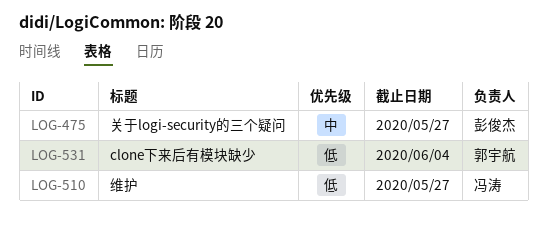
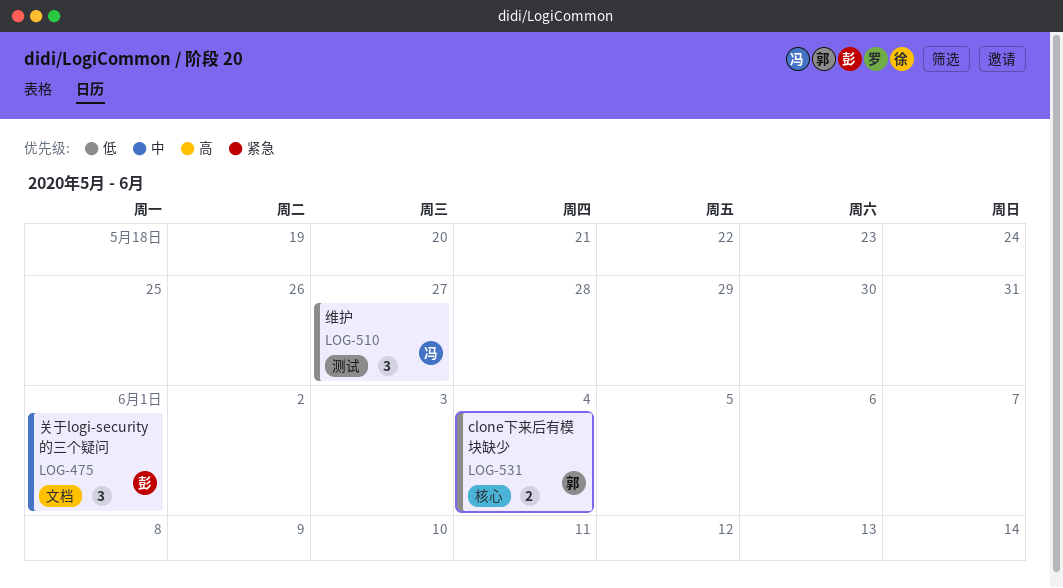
LOG-475, due: May 27 -> Jun 1

